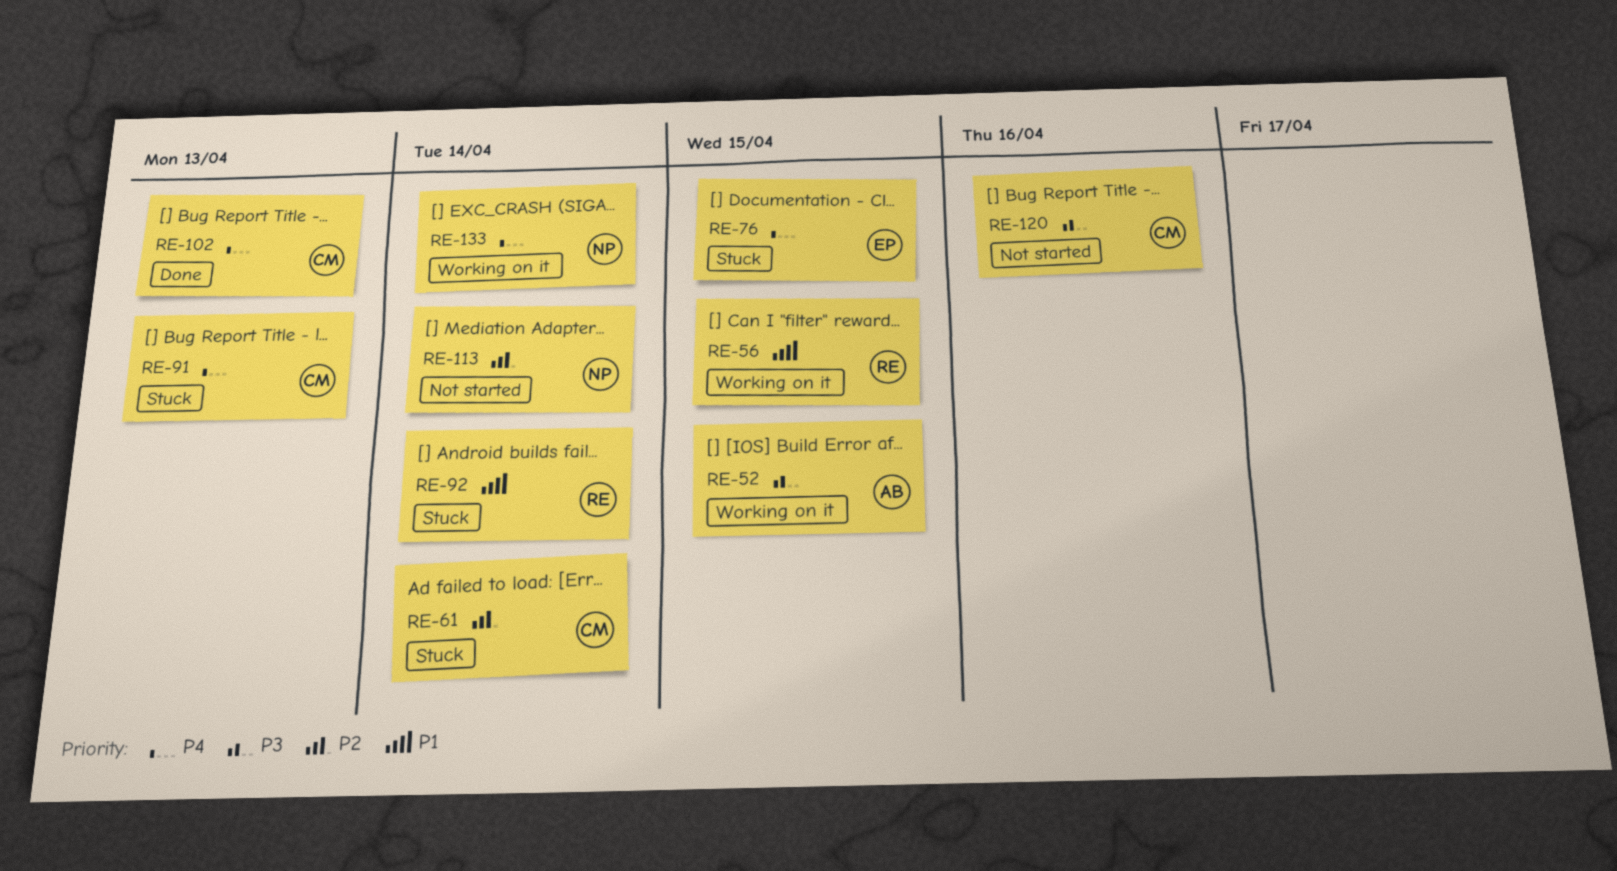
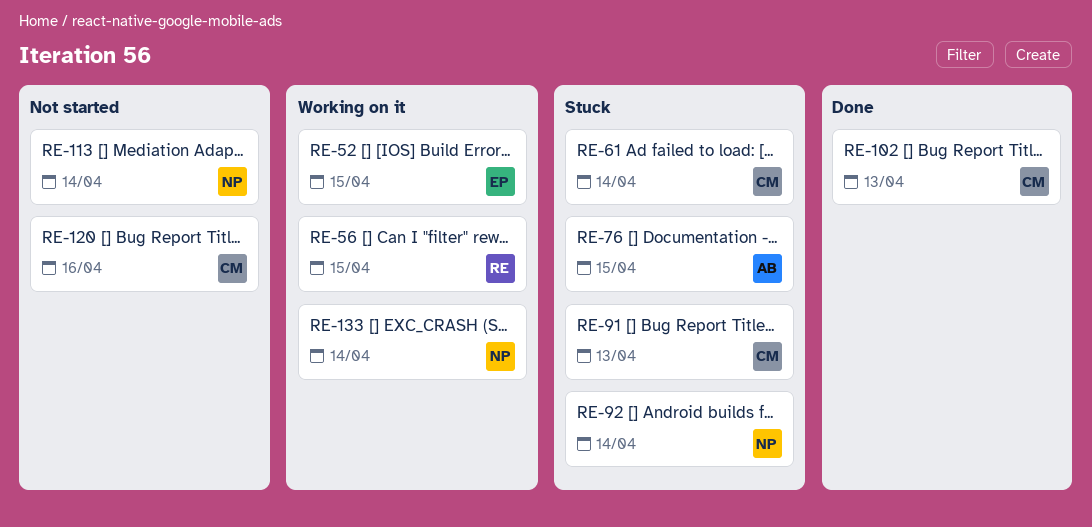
RE-52, owner: AB -> EP
RE-76, owner: EP -> AB
RE-92, owner: RE -> NP

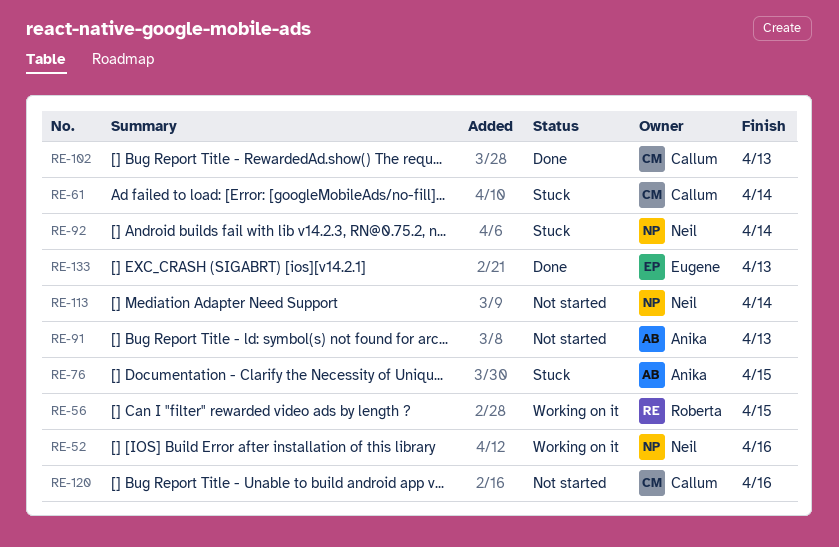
RE-52, owner: Eugene -> Neil
RE-52, due: Apr 15 -> Apr 16
RE-91, status: Stuck -> Not started
RE-91, owner: Callum -> Anika
RE-133, status: Working on it -> Done
RE-133, owner: Neil -> Eugene
RE-133, due: Apr 14 -> Apr 13

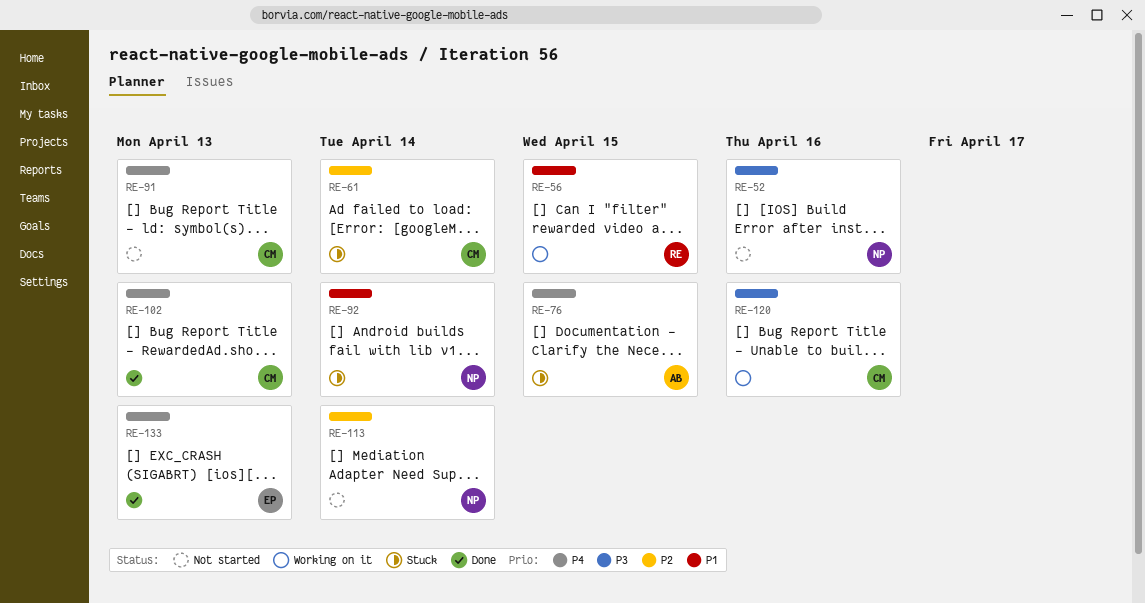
RE-52, status: Working on it -> Not started
RE-91, owner: Anika -> Callum
RE-120, status: Not started -> Working on it

